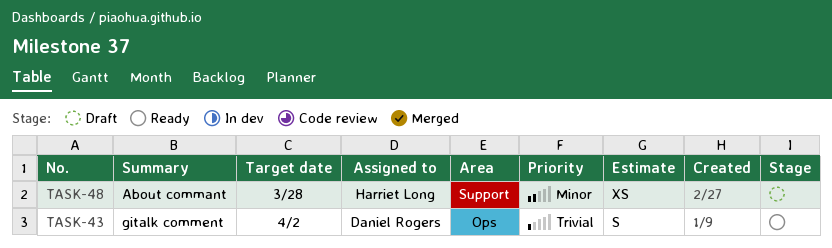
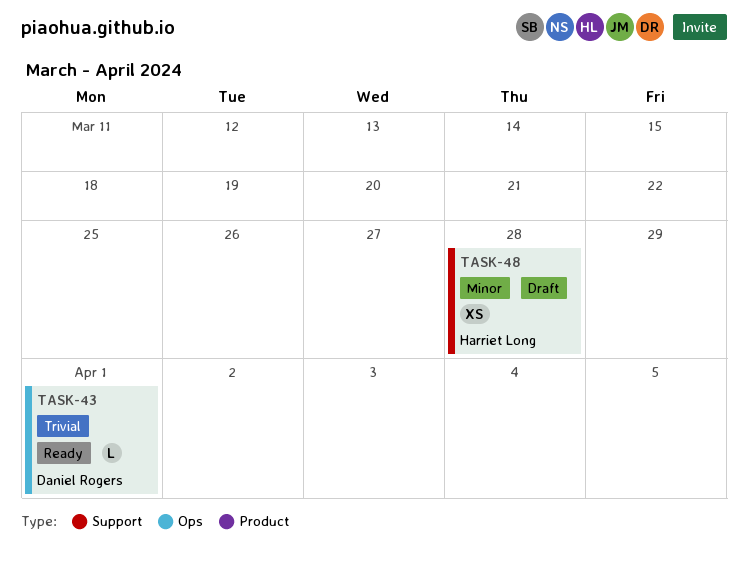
TASK-43, estimate: S -> L
TASK-43, due: Apr 2 -> Apr 1

